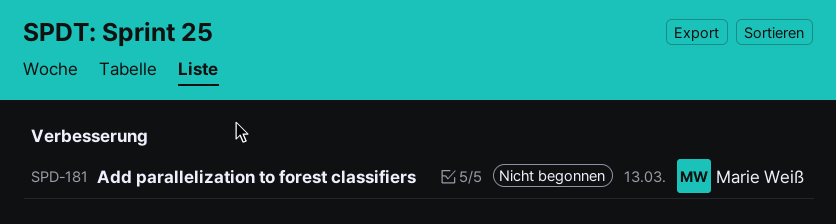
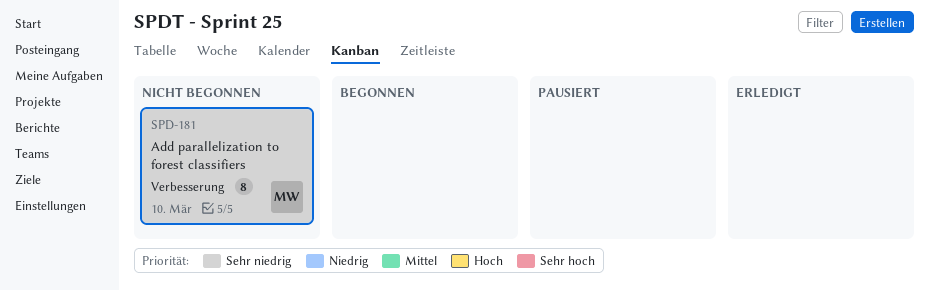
SPD-181, due: Mar 13 -> Mar 10

